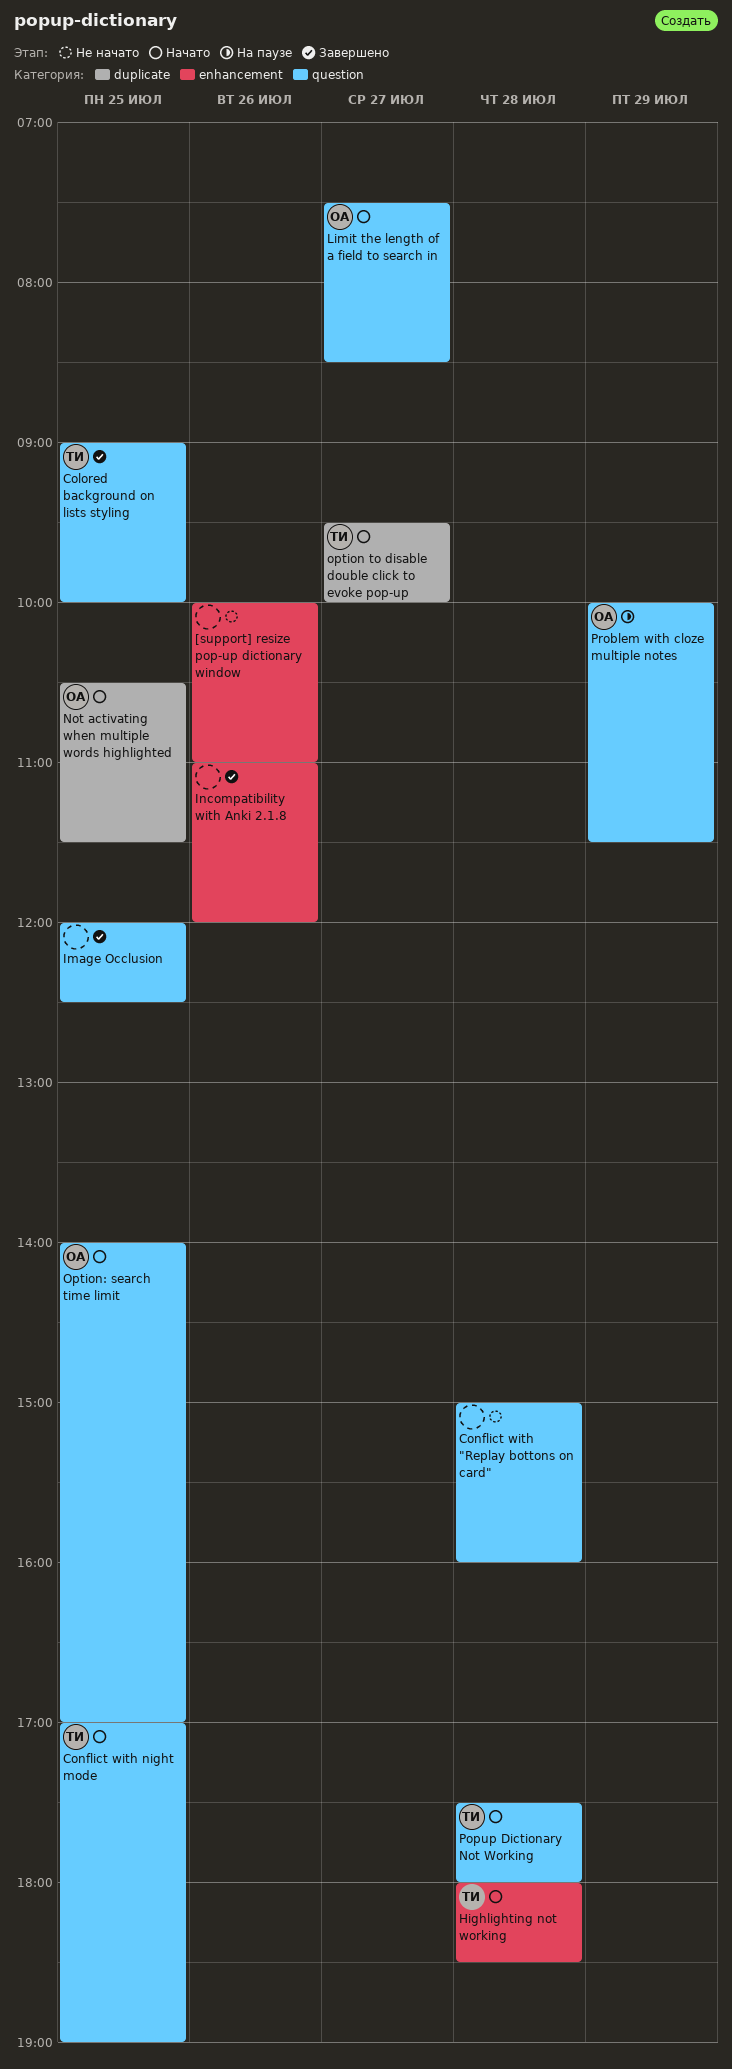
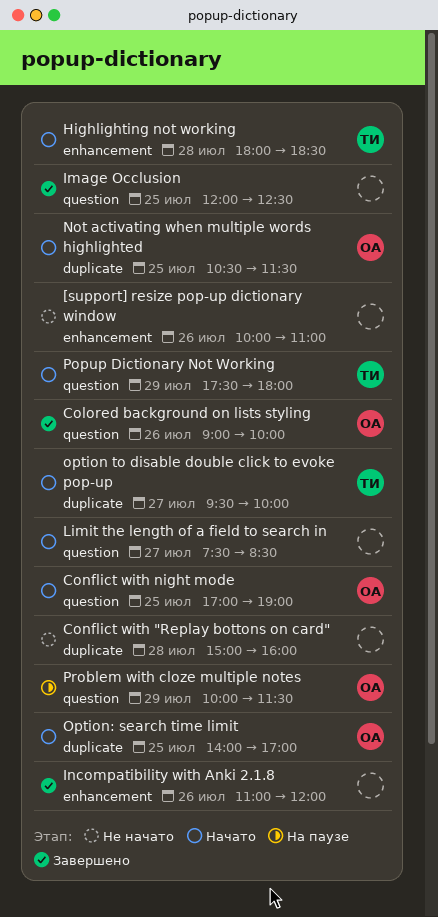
Colored background on lists styling, owner: ТИ -> ОА
Colored background on lists styling, day: Jul 25 -> Jul 26
Conflict with "Replay bottons on card", label: question -> duplicate
Conflict with night mode, owner: ТИ -> ОА
Limit the length of a field to search in, owner: ОА -> none
Option: search time limit, label: question -> duplicate
Popup Dictionary Not Working, day: Jul 28 -> Jul 29

